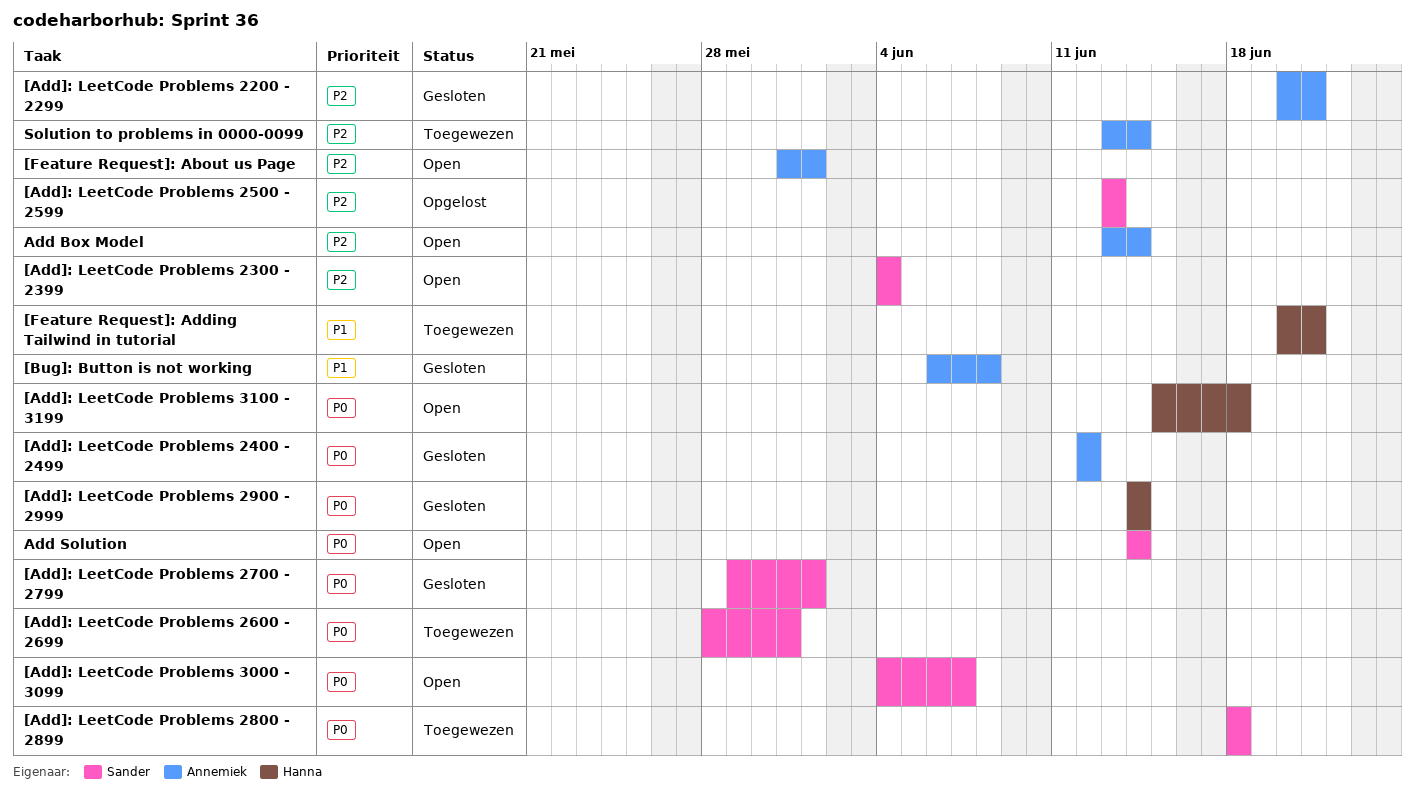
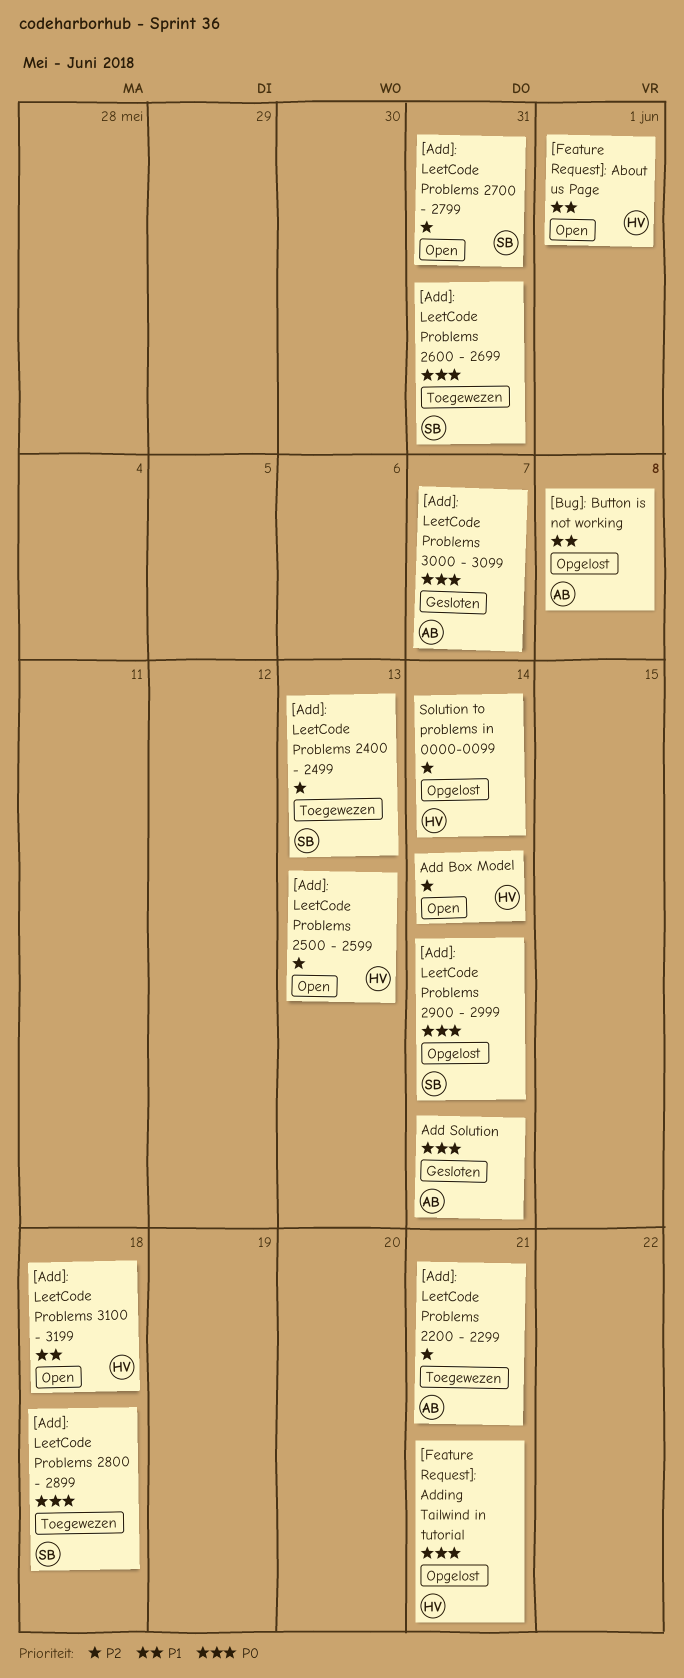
[Add]: LeetCode Problems 2200 - 2299, status: Gesloten -> Toegewezen
[Add]: LeetCode Problems 2300 - 2399: present -> none
[Add]: LeetCode Problems 2400 - 2499, status: Gesloten -> Toegewezen
[Add]: LeetCode Problems 2400 - 2499, owner: Annemiek -> Sander
[Add]: LeetCode Problems 2400 - 2499, priority: P0 -> P2
[Add]: LeetCode Problems 2400 - 2499, due: Jun 12 -> Jun 13
[Add]: LeetCode Problems 2500 - 2599, status: Opgelost -> Open
[Add]: LeetCode Problems 2500 - 2599, owner: Sander -> Hanna
[Add]: LeetCode Problems 2700 - 2799, status: Gesloten -> Open
[Add]: LeetCode Problems 2700 - 2799, priority: P0 -> P2
[Add]: LeetCode Problems 2700 - 2799, due: Jun 1 -> May 31
[Add]: LeetCode Problems 2900 - 2999, status: Gesloten -> Opgelost
[Add]: LeetCode Problems 2900 - 2999, owner: Hanna -> Sander
[Add]: LeetCode Problems 3000 - 3099, status: Open -> Gesloten
[Add]: LeetCode Problems 3000 - 3099, owner: Sander -> Annemiek
[Add]: LeetCode Problems 3100 - 3199, priority: P0 -> P1
[Bug]: Button is not working, status: Gesloten -> Opgelost
[Feature Request]: About us Page, owner: Annemiek -> Hanna
[Feature Request]: About us Page, priority: P2 -> P1
[Feature Request]: Adding Tailwind in tutorial, status: Toegewezen -> Opgelost
[Feature Request]: Adding Tailwind in tutorial, priority: P1 -> P0
Add Box Model, owner: Annemiek -> Hanna
Add Solution, status: Open -> Gesloten
Add Solution, owner: Sander -> Annemiek
Solution to problems in 0000-0099, status: Toegewezen -> Opgelost
Solution to problems in 0000-0099, owner: Annemiek -> Hanna

